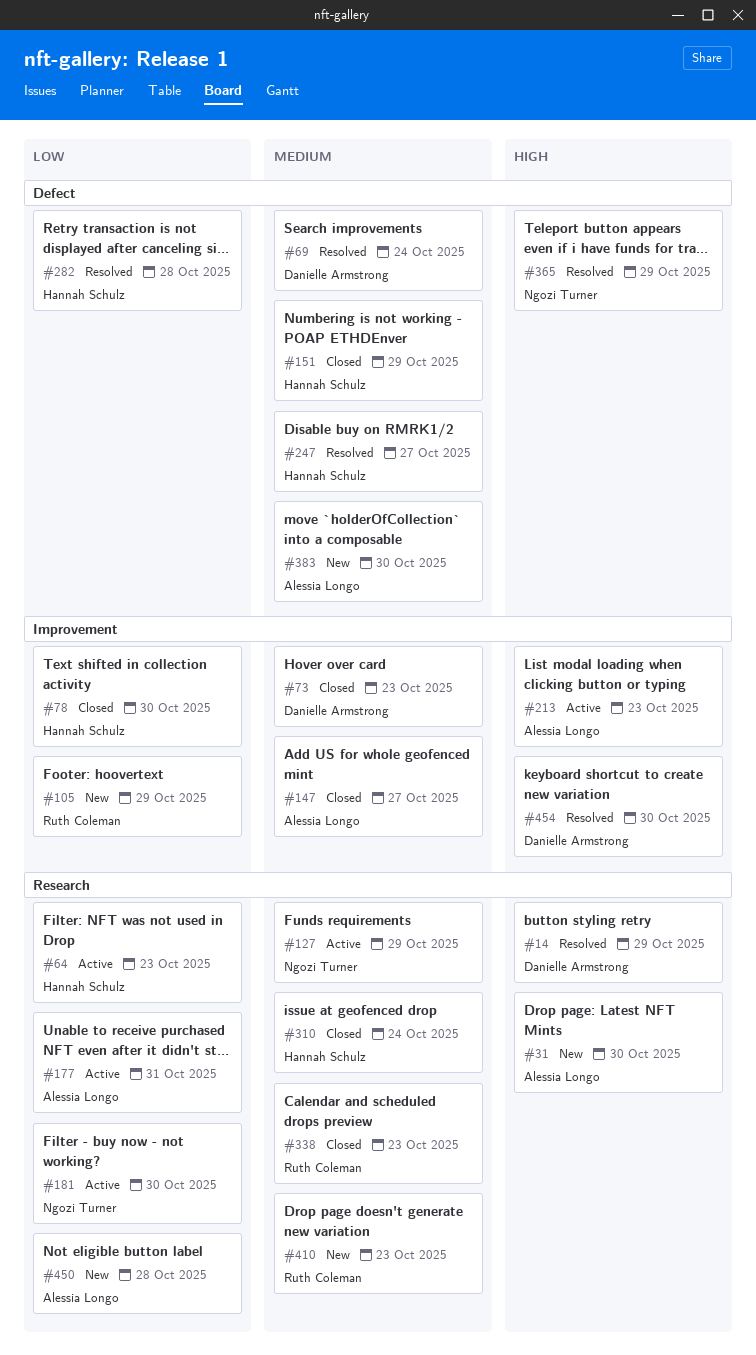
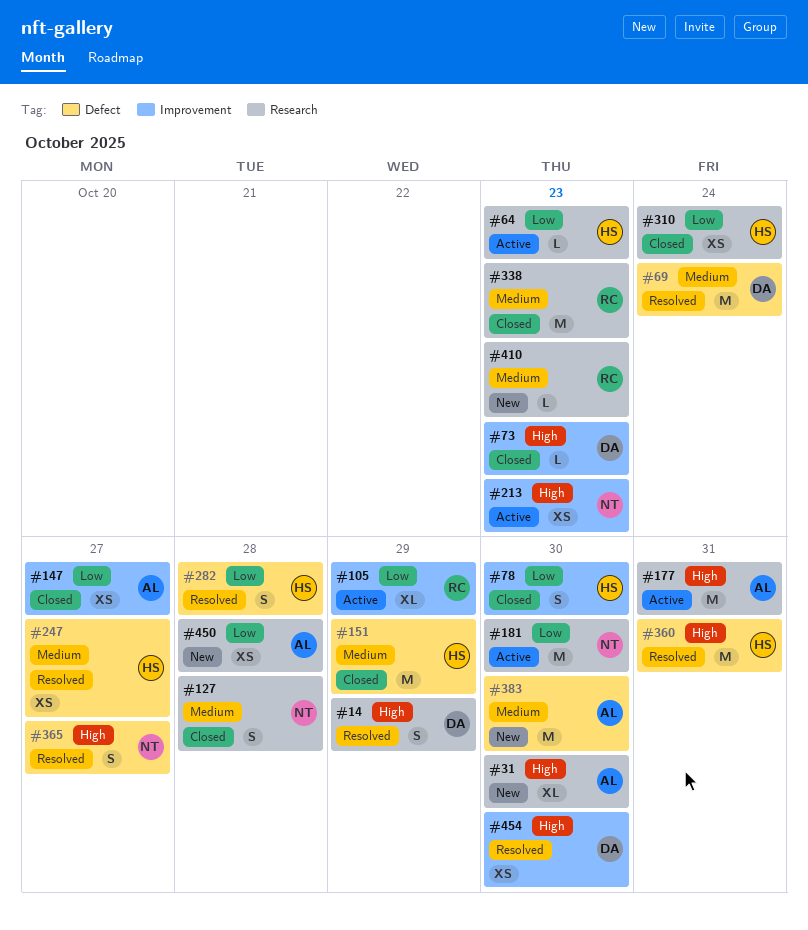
#73, priority: Medium -> High
#105, status: New -> Active
#127, status: Active -> Closed
#127, due: Oct 29 -> Oct 28
#147, priority: Medium -> Low
#177, priority: Low -> High
#213, owner: Alessia Longo -> Ngozi Turner
#310, priority: Medium -> Low
#360: none -> present
#365, due: Oct 29 -> Oct 27

